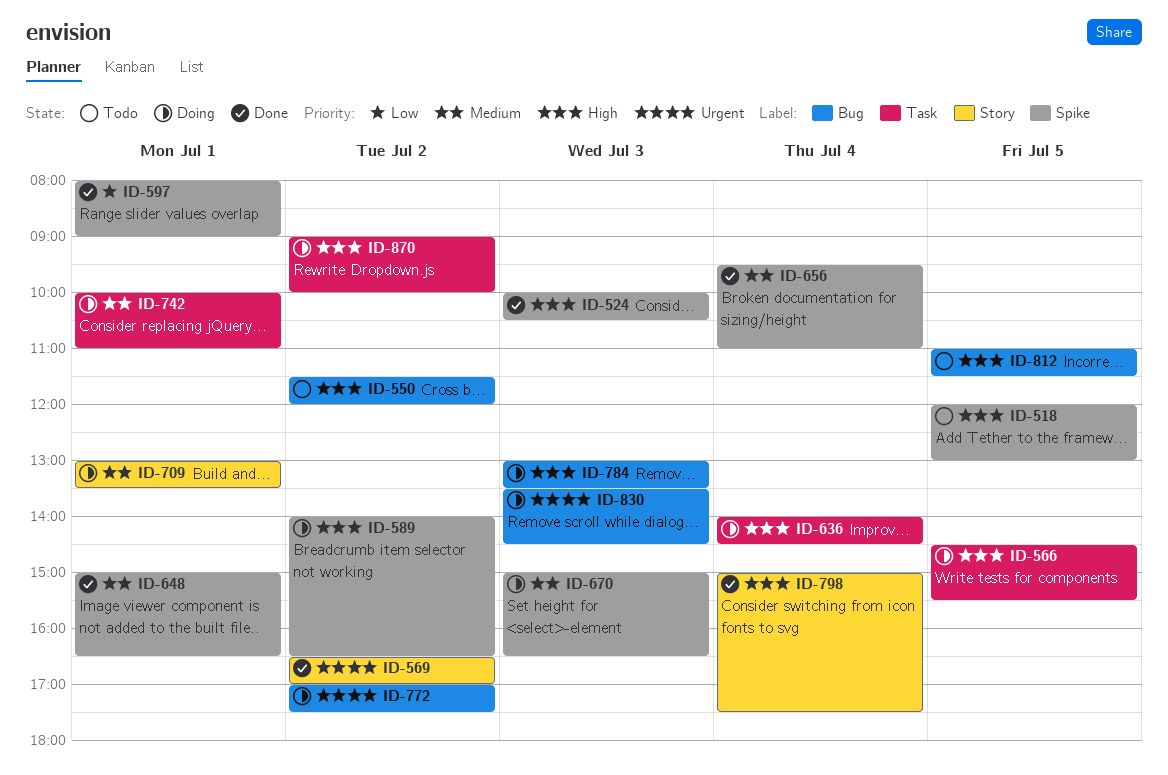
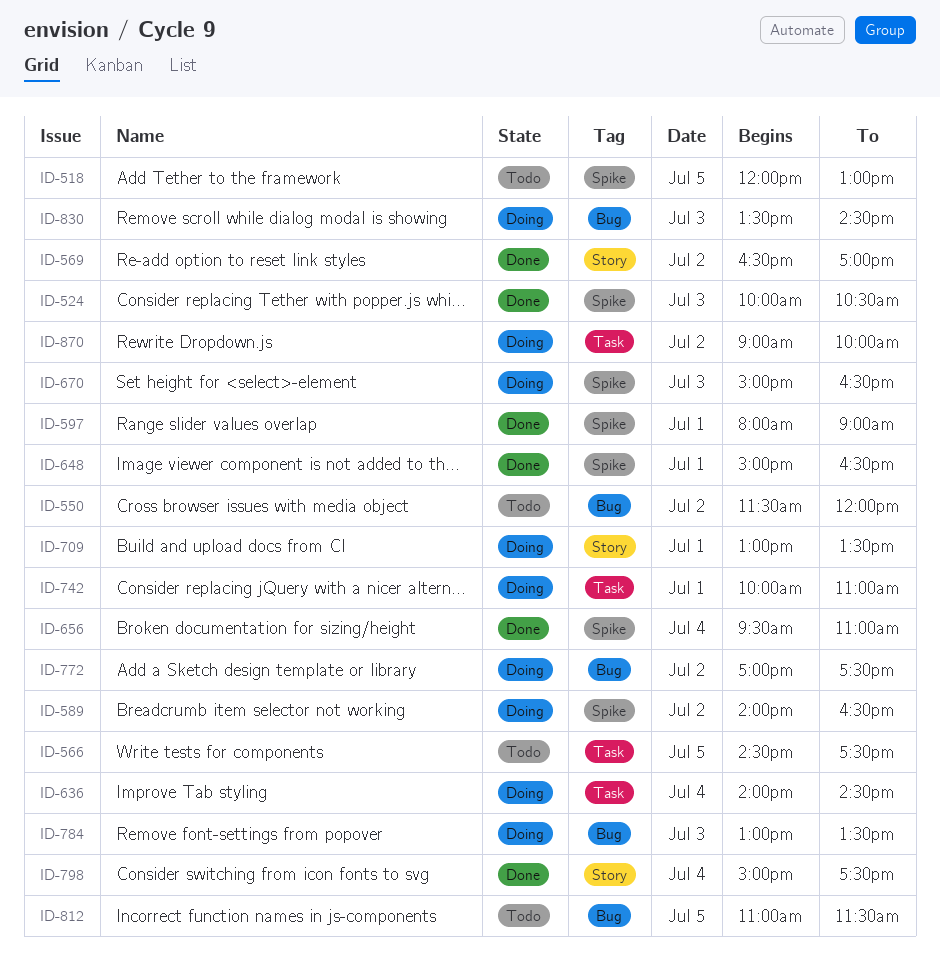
ID-566, status: Doing -> Todo
ID-566, ends: 15:30 -> 17:30

